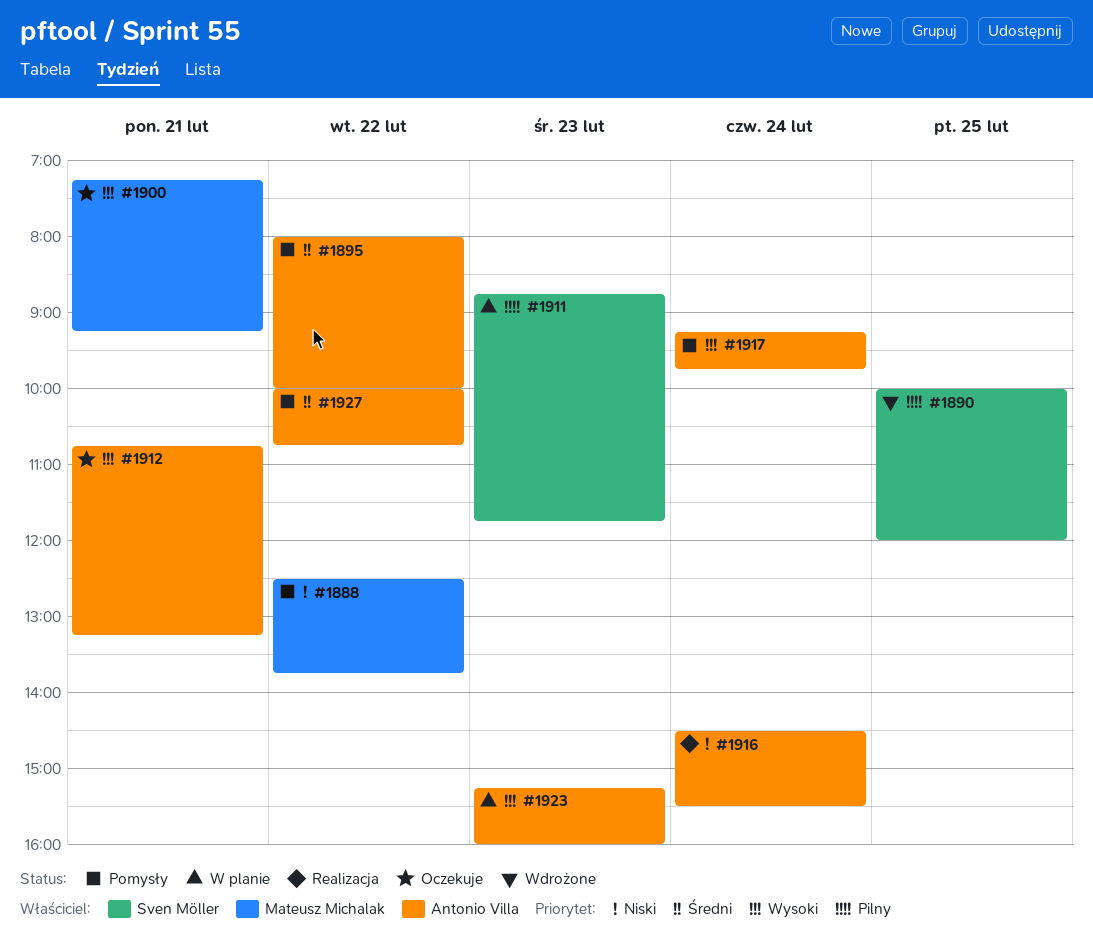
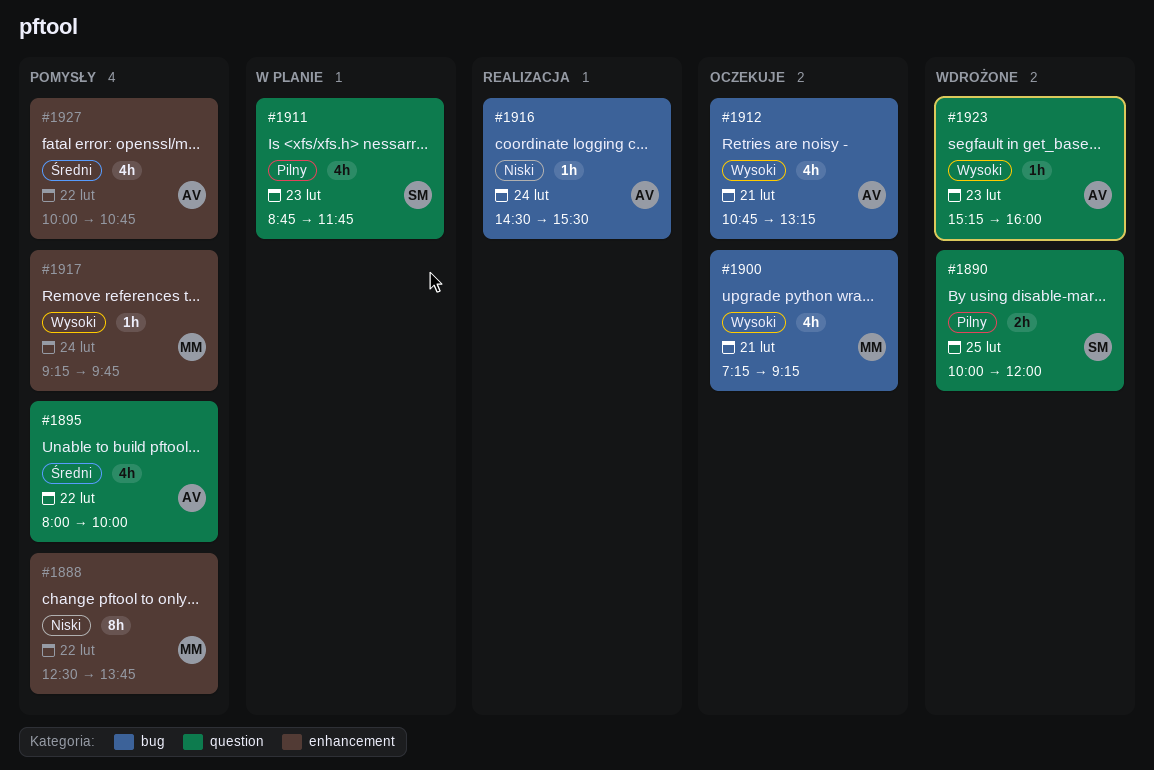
#1917, owner: Antonio Villa -> Mateusz Michalak
#1923, status: W planie -> Wdrożone

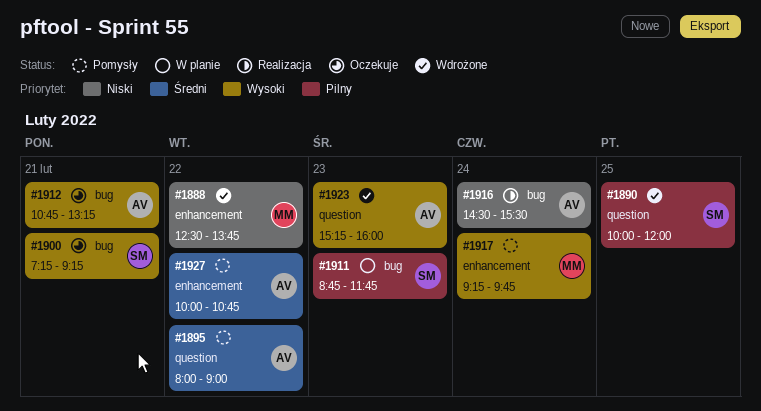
#1888, status: Pomysły -> Wdrożone
#1895, ends: 10:00 -> 09:00
#1900, owner: MM -> SM
#1911, label: question -> bug

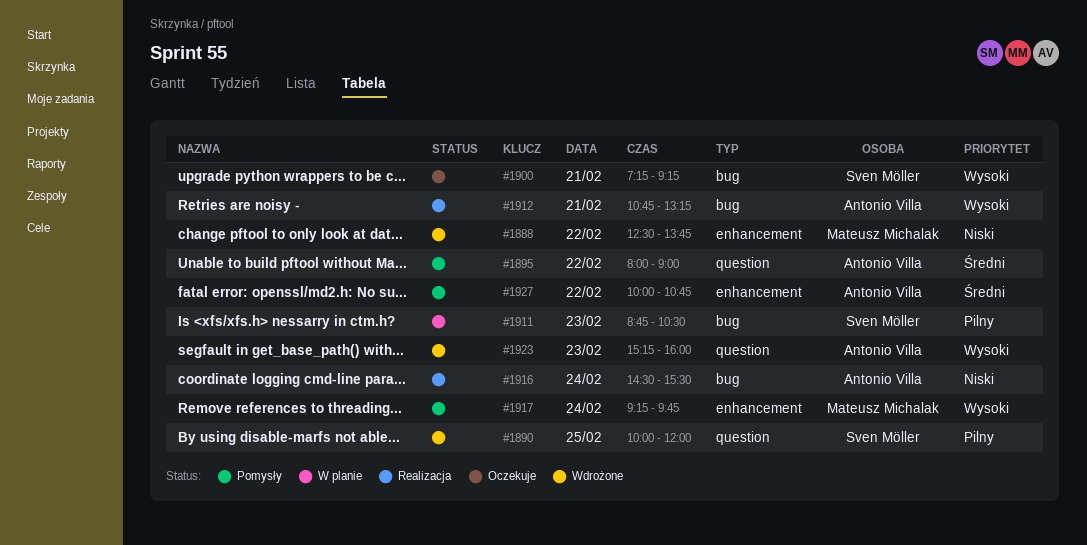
#1911, ends: 11:45 -> 10:30
#1912, status: Oczekuje -> Realizacja

